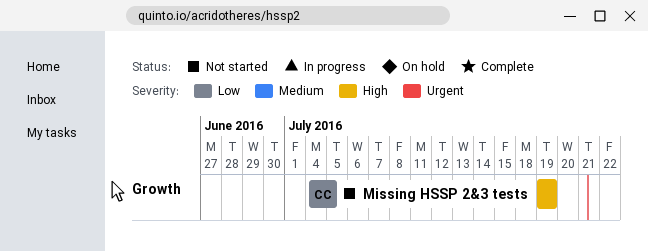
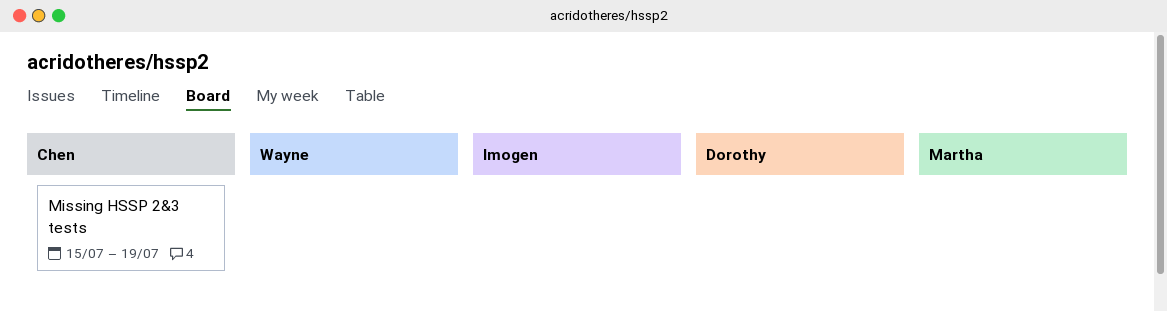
Missing HSSP 2&3 tests, start: Jul 19 -> Jul 15

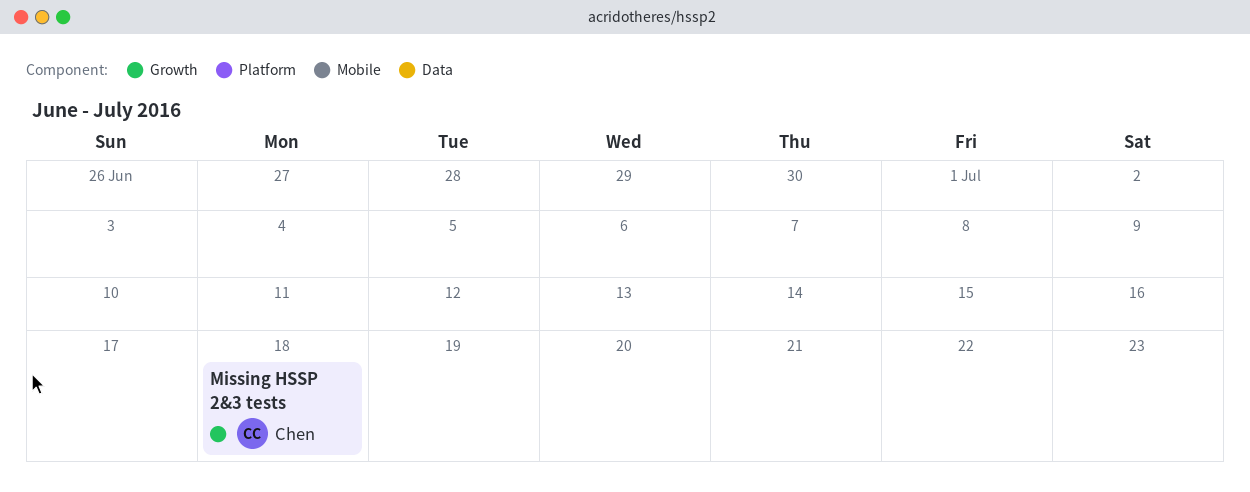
Missing HSSP 2&3 tests, due: Jul 19 -> Jul 18

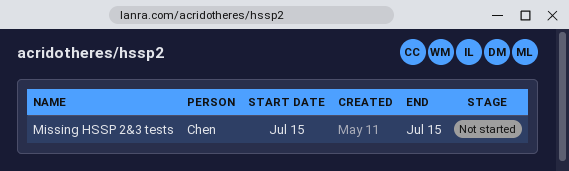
Missing HSSP 2&3 tests, due: Jul 18 -> Jul 15

